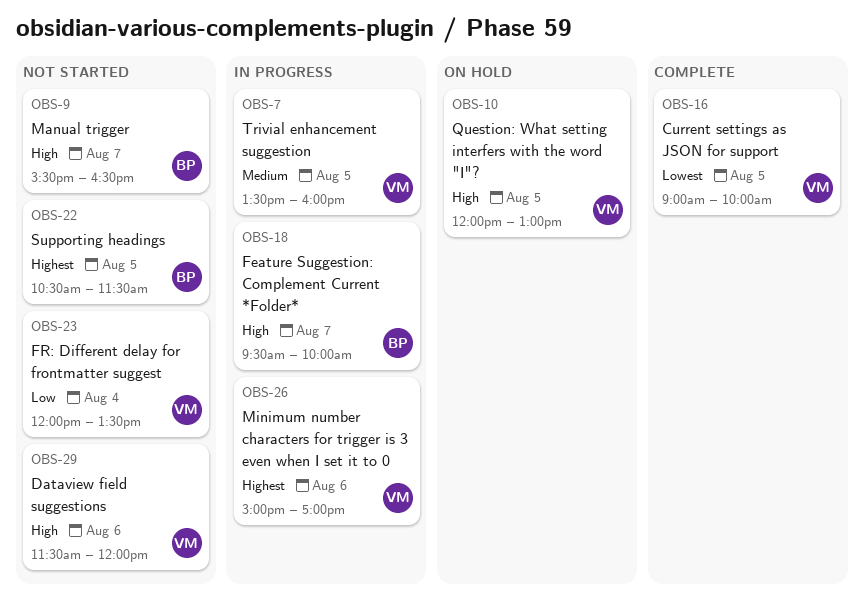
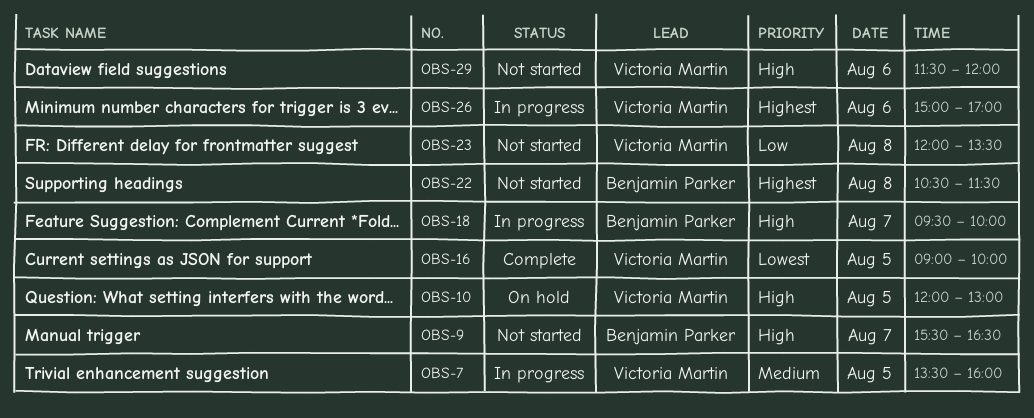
OBS-22, day: Aug 5 -> Aug 8
OBS-23, day: Aug 4 -> Aug 8

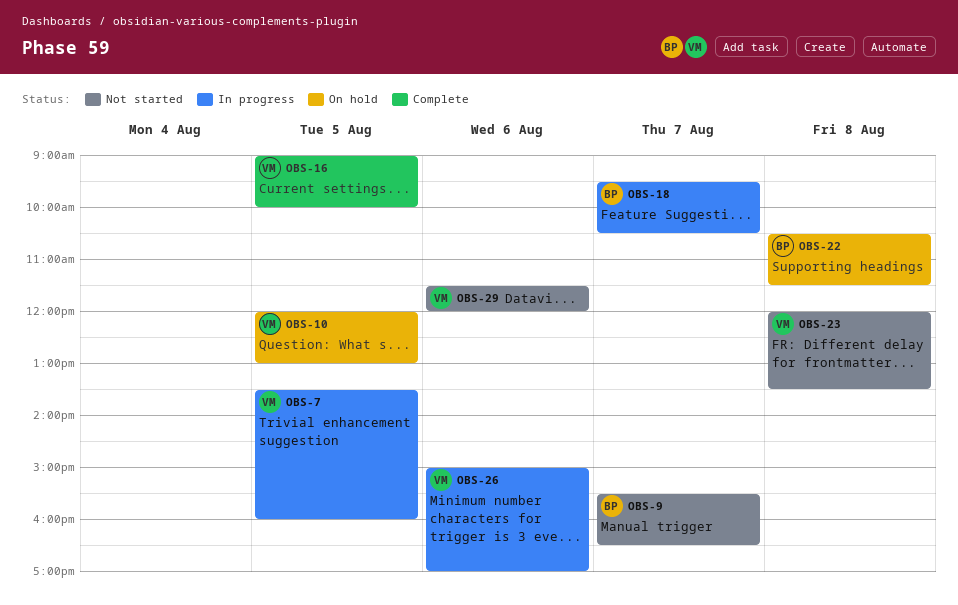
OBS-18, ends: 10:00 -> 10:30
OBS-22, status: Not started -> On hold

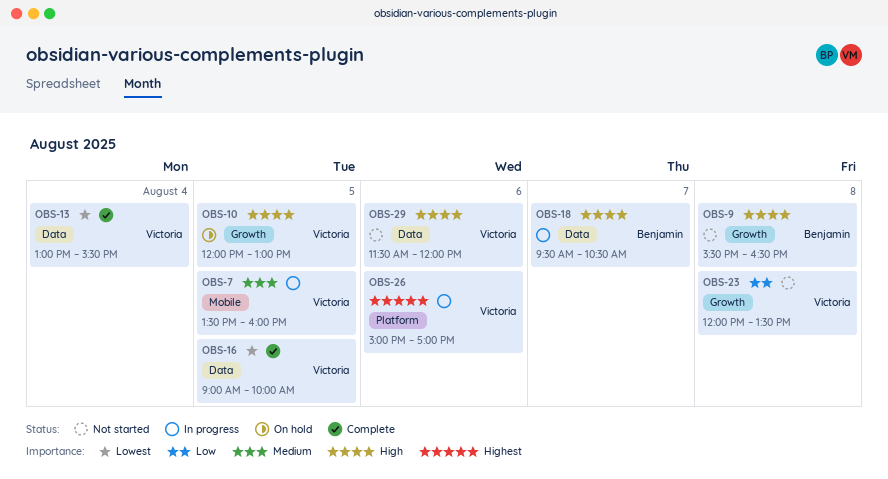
OBS-9, day: Aug 7 -> Aug 8
OBS-13: none -> present
OBS-22: present -> none

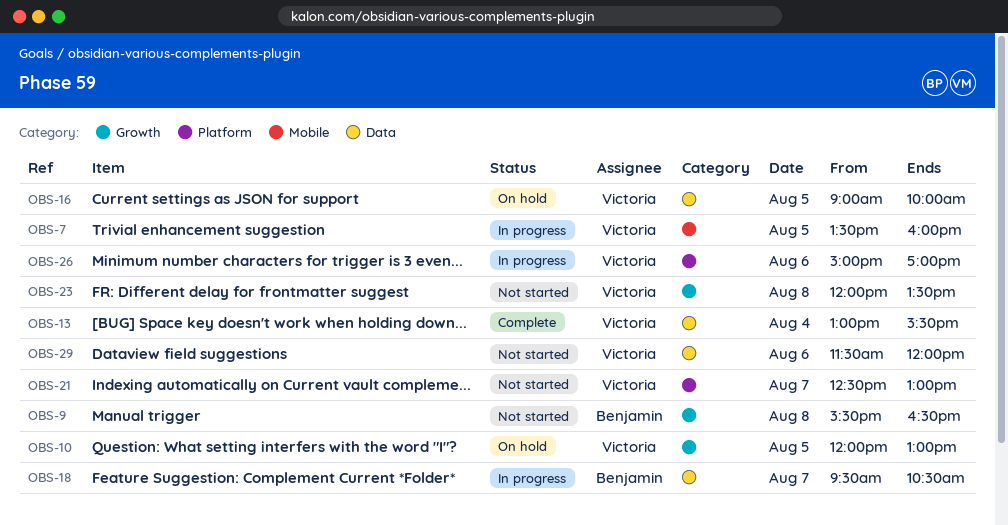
OBS-16, status: Complete -> On hold
OBS-21: none -> present

